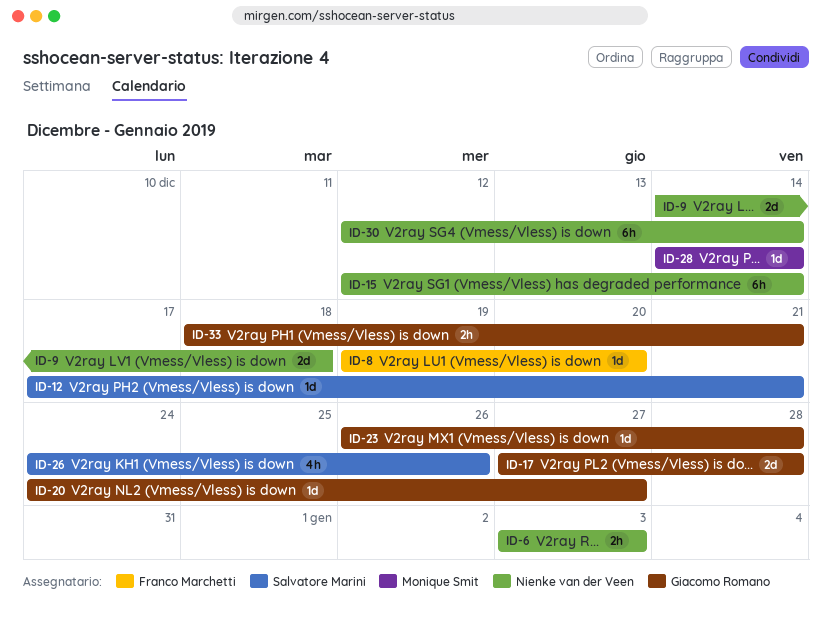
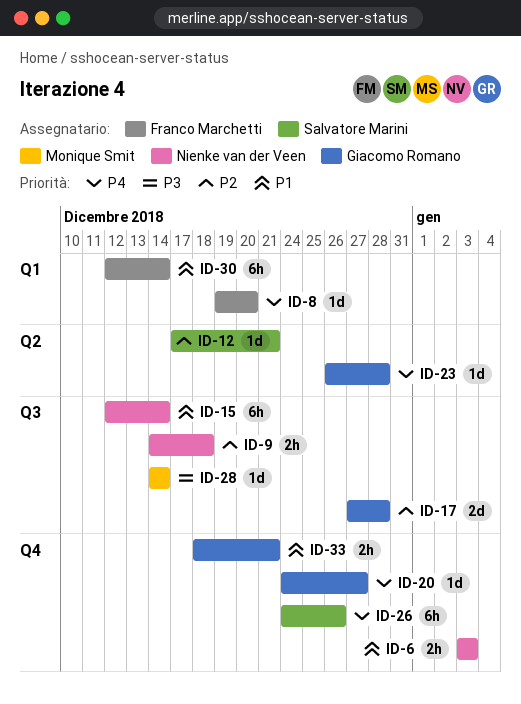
ID-9, estimate: 2d -> 2h
ID-26, estimate: 4h -> 6h
ID-30, owner: Nienke van der Veen -> Franco Marchetti

